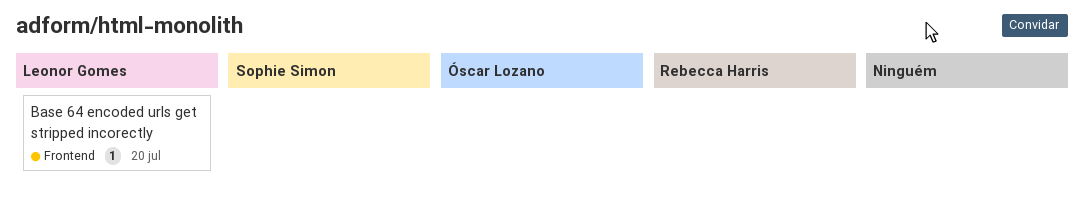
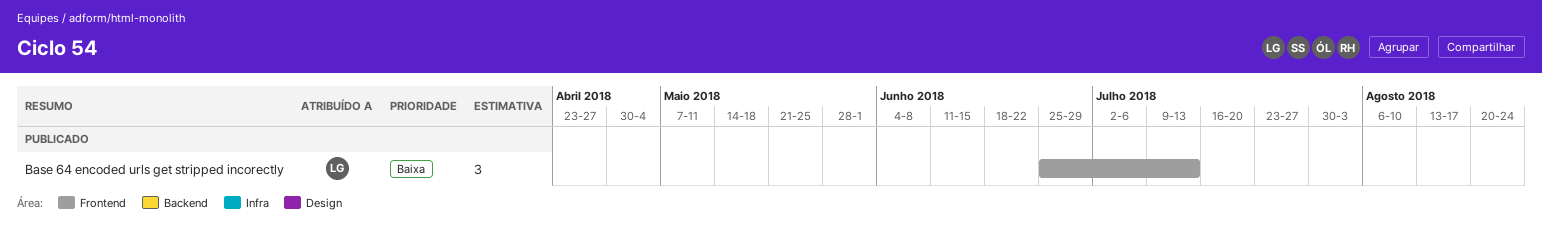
Base 64 encoded urls get stripped incorectly, estimate: 1 -> 3
Base 64 encoded urls get stripped incorectly, due: Jul 20 -> Jul 13

